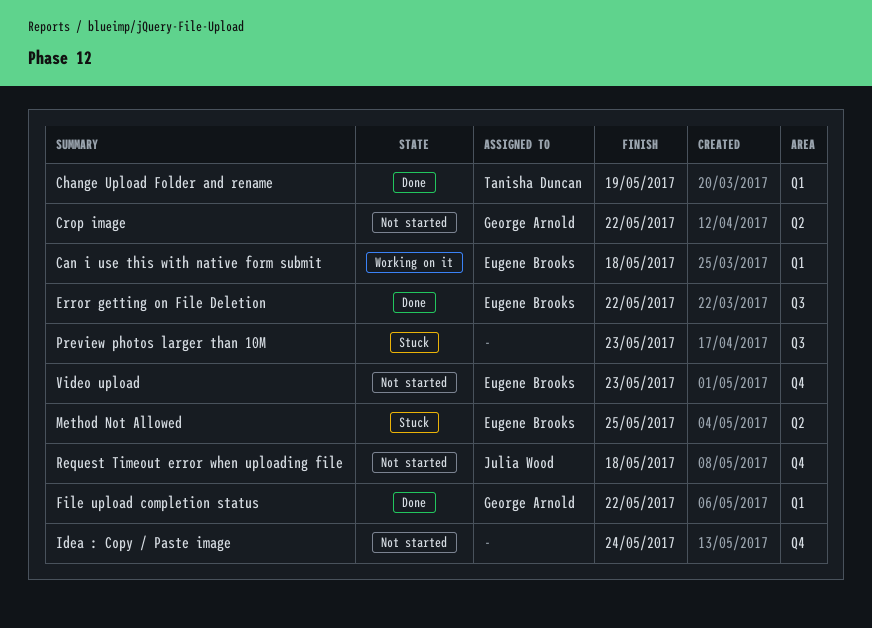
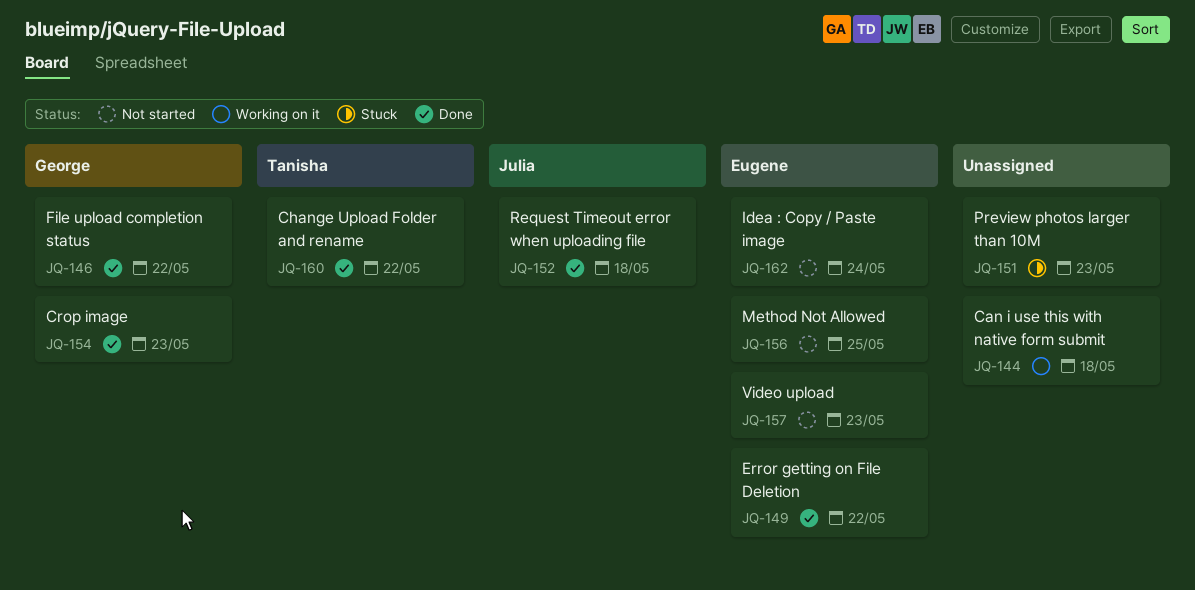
Can i use this with native form submit, owner: Eugene Brooks -> none
Change Upload Folder and rename, due: May 19 -> May 22
Crop image, status: Not started -> Done
Crop image, due: May 22 -> May 23
Idea : Copy / Paste image, owner: none -> Eugene Brooks
Method Not Allowed, status: Stuck -> Not started
Request Timeout error when uploading file, status: Not started -> Done

